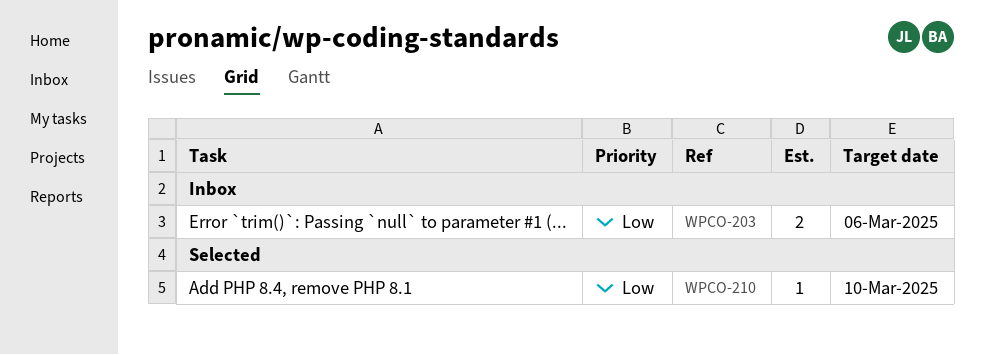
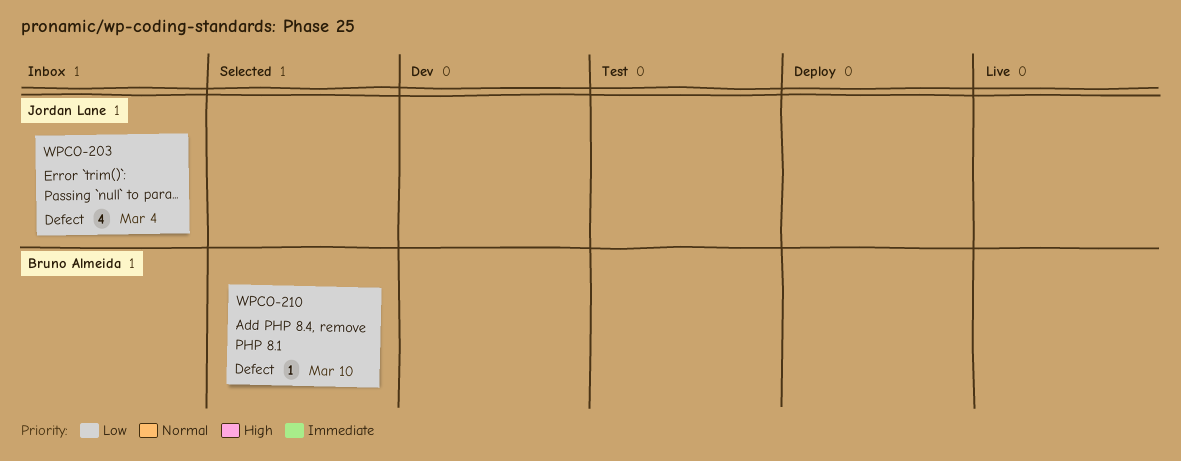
WPCO-203, estimate: 2 -> 4
WPCO-203, due: Mar 6 -> Mar 4

